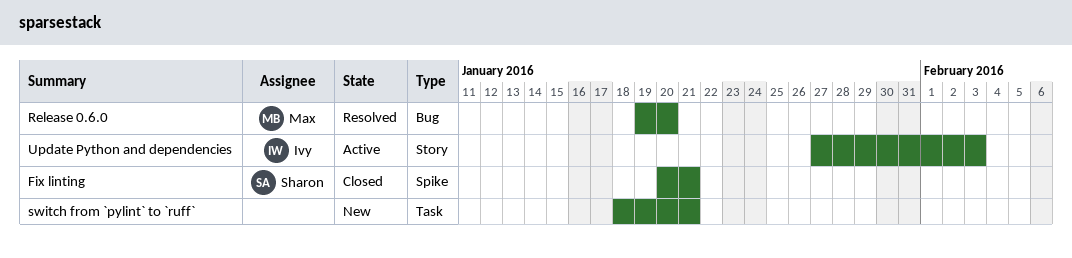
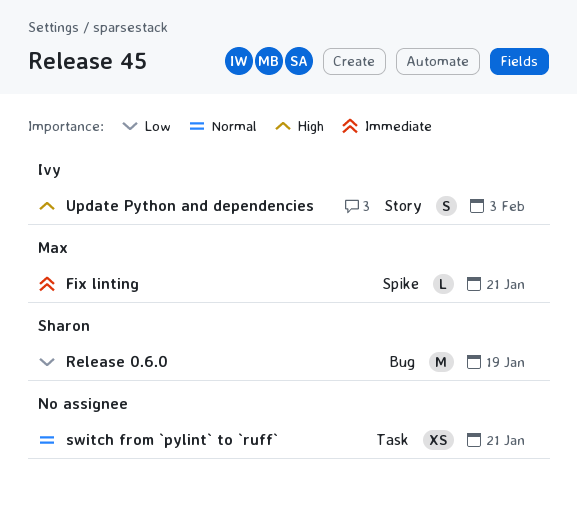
Fix linting, owner: Sharon -> Max
Release 0.6.0, owner: Max -> Sharon
Release 0.6.0, due: Jan 20 -> Jan 19

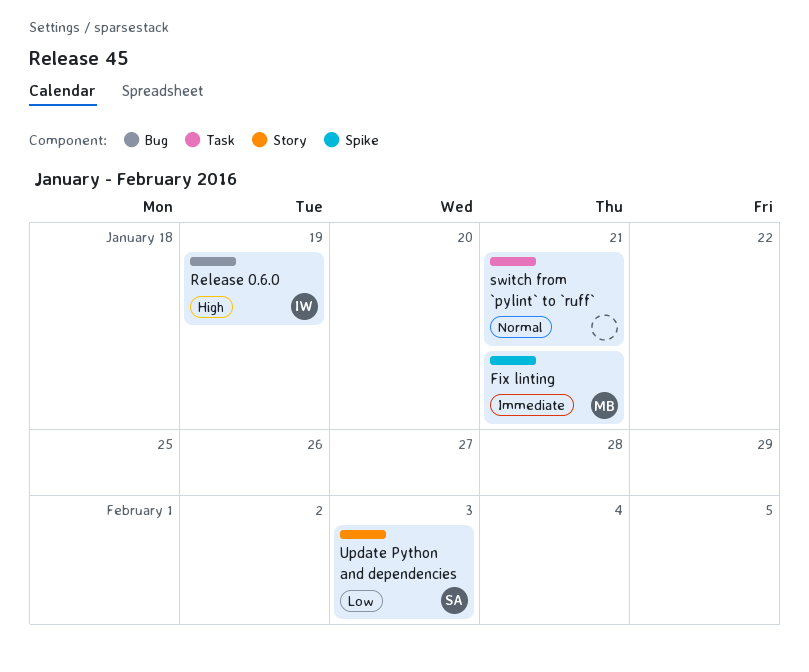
Release 0.6.0, owner: Sharon -> Ivy
Release 0.6.0, priority: Low -> High
Update Python and dependencies, owner: Ivy -> Sharon
Update Python and dependencies, priority: High -> Low

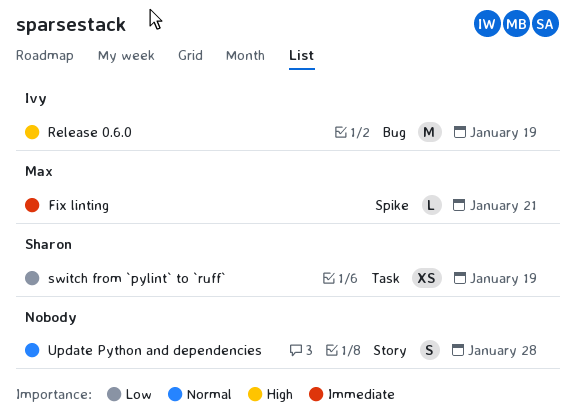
switch from `pylint` to `ruff`, owner: none -> Sharon
switch from `pylint` to `ruff`, priority: Normal -> Low
switch from `pylint` to `ruff`, due: Jan 21 -> Jan 19
Update Python and dependencies, owner: Sharon -> none
Update Python and dependencies, priority: Low -> Normal
Update Python and dependencies, due: Feb 3 -> Jan 28

